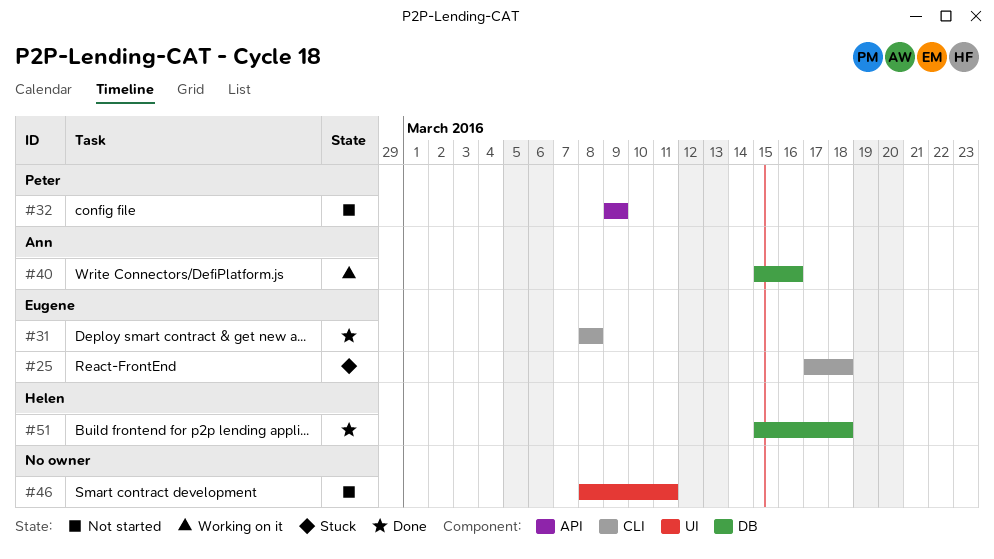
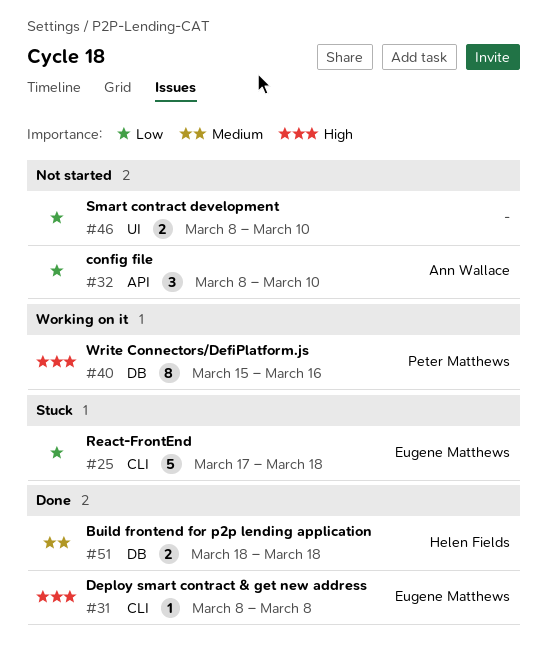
#32, owner: Peter Matthews -> Ann Wallace
#32, start: Mar 9 -> Mar 8
#32, due: Mar 9 -> Mar 10
#40, owner: Ann Wallace -> Peter Matthews
#46, due: Mar 11 -> Mar 10
#51, start: Mar 15 -> Mar 18

